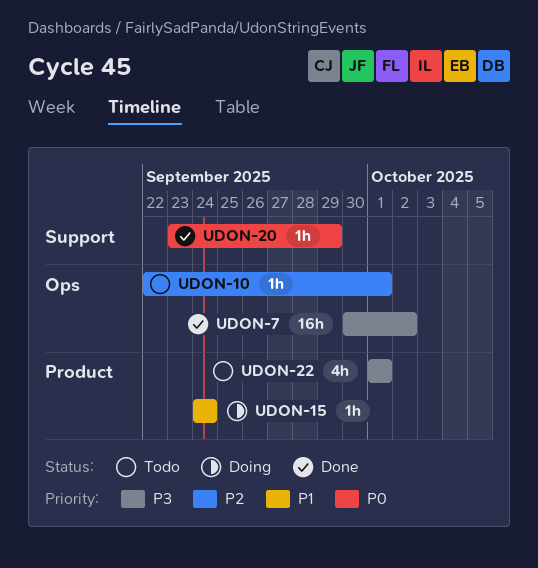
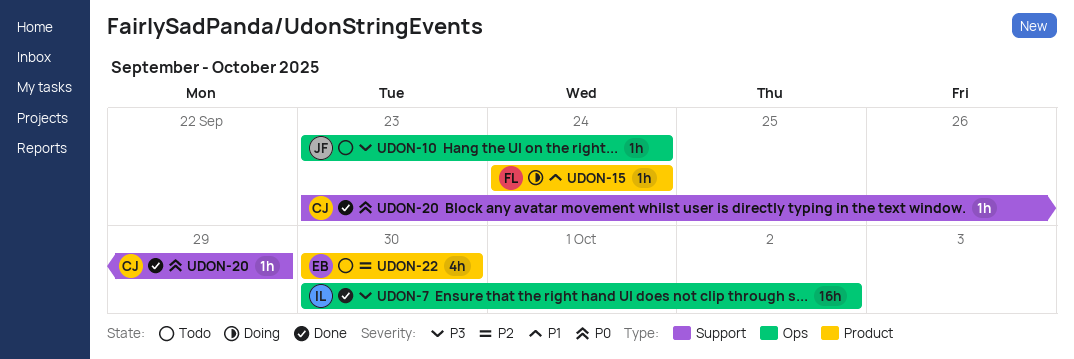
UDON-10, priority: P2 -> P3
UDON-10, start: Sep 22 -> Sep 23
UDON-10, due: Oct 1 -> Sep 24
UDON-22, priority: P3 -> P2
UDON-22, start: Oct 1 -> Sep 30
UDON-22, due: Oct 1 -> Sep 30

